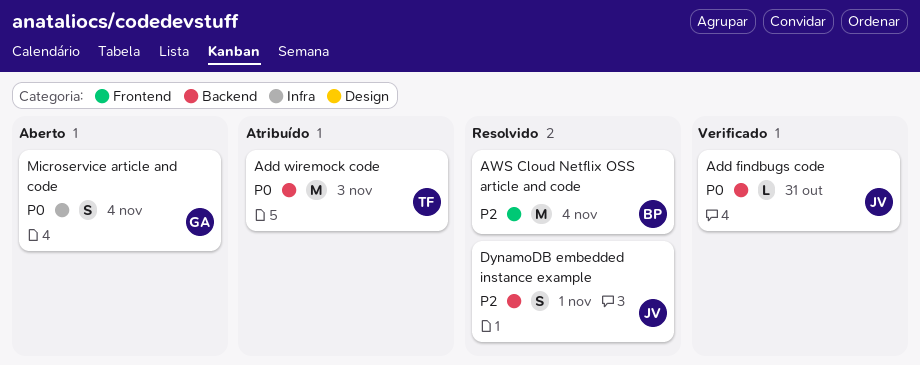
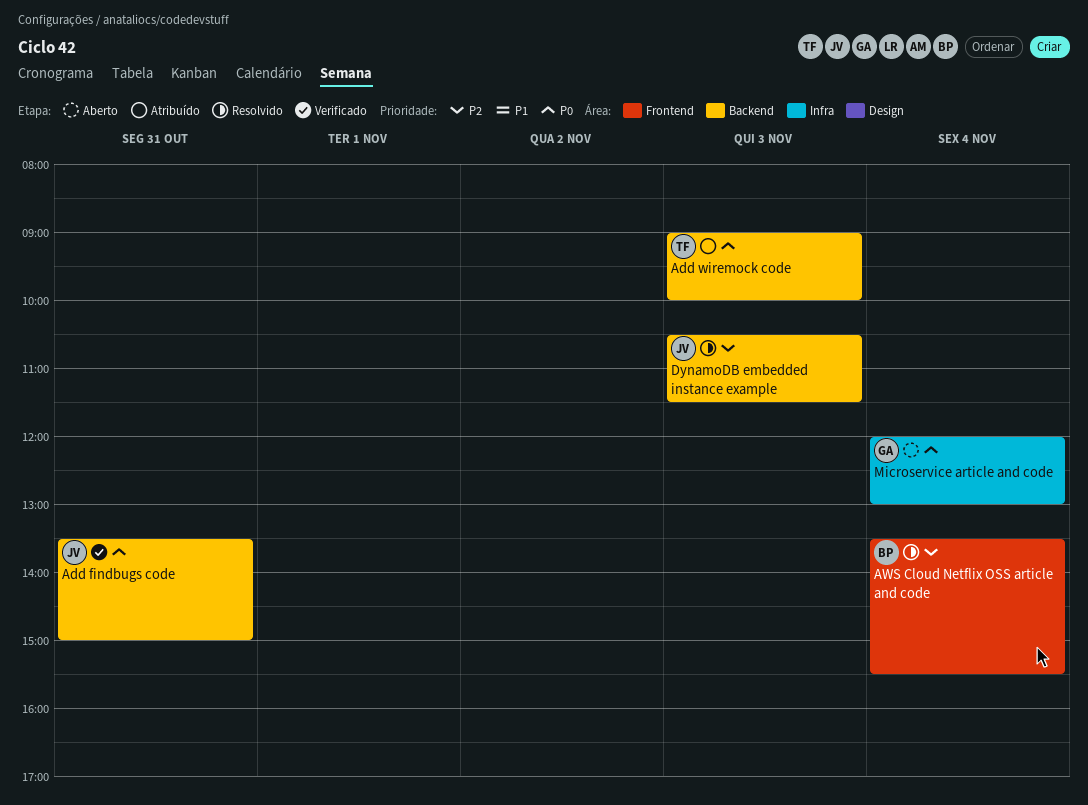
DynamoDB embedded instance example, day: Nov 1 -> Nov 3

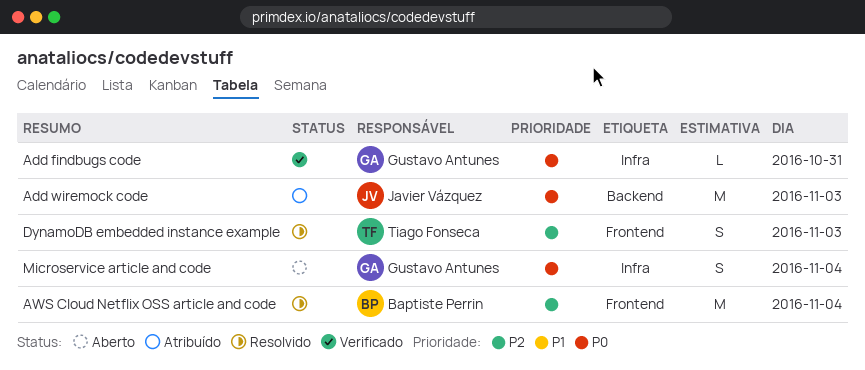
Add findbugs code, owner: Javier Vázquez -> Gustavo Antunes
Add findbugs code, label: Backend -> Infra
Add wiremock code, owner: Tiago Fonseca -> Javier Vázquez
DynamoDB embedded instance example, owner: Javier Vázquez -> Tiago Fonseca
DynamoDB embedded instance example, label: Backend -> Frontend

